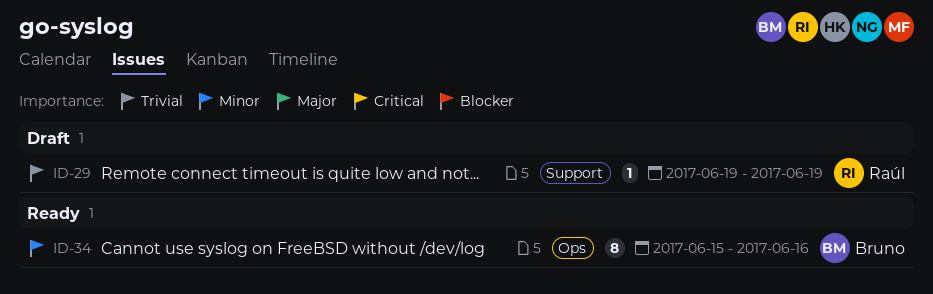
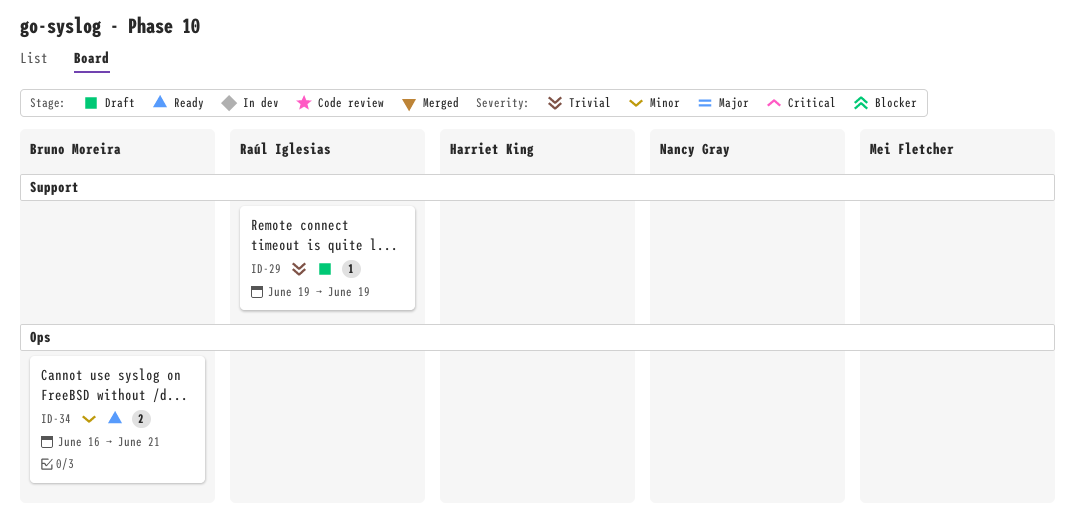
ID-34, estimate: 8 -> 2
ID-34, start: Jun 15 -> Jun 16
ID-34, due: Jun 16 -> Jun 21

